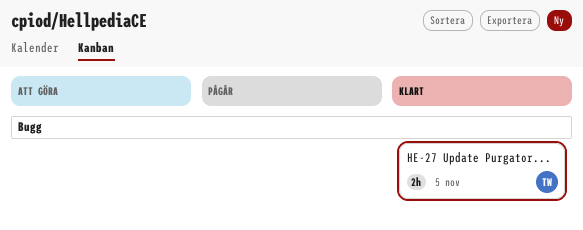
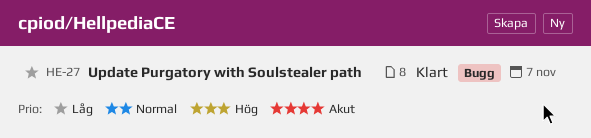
HE-27, due: Nov 5 -> Nov 7

